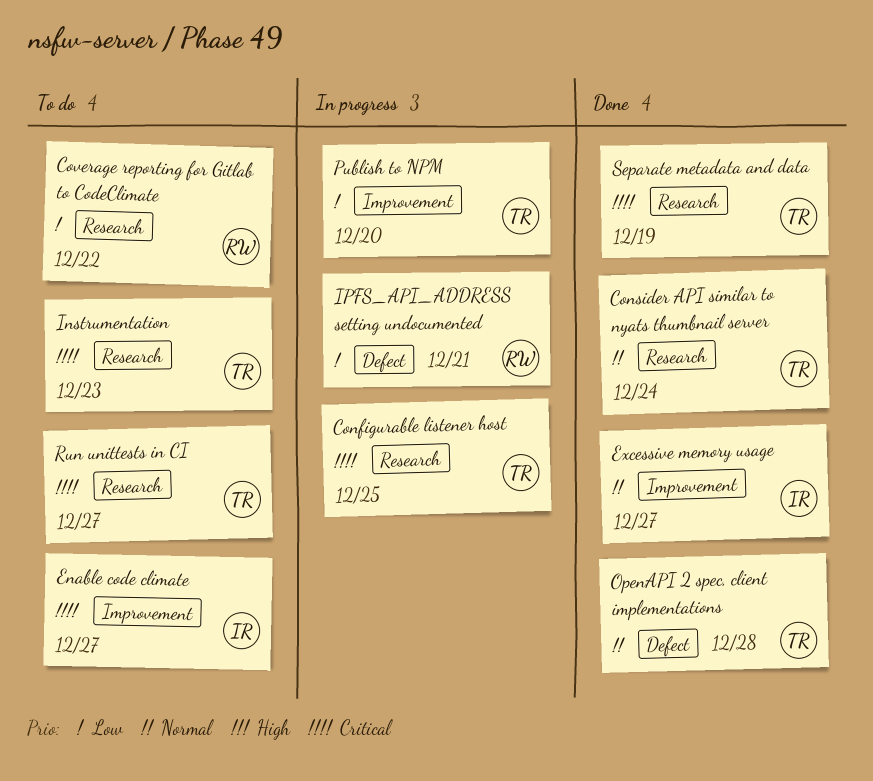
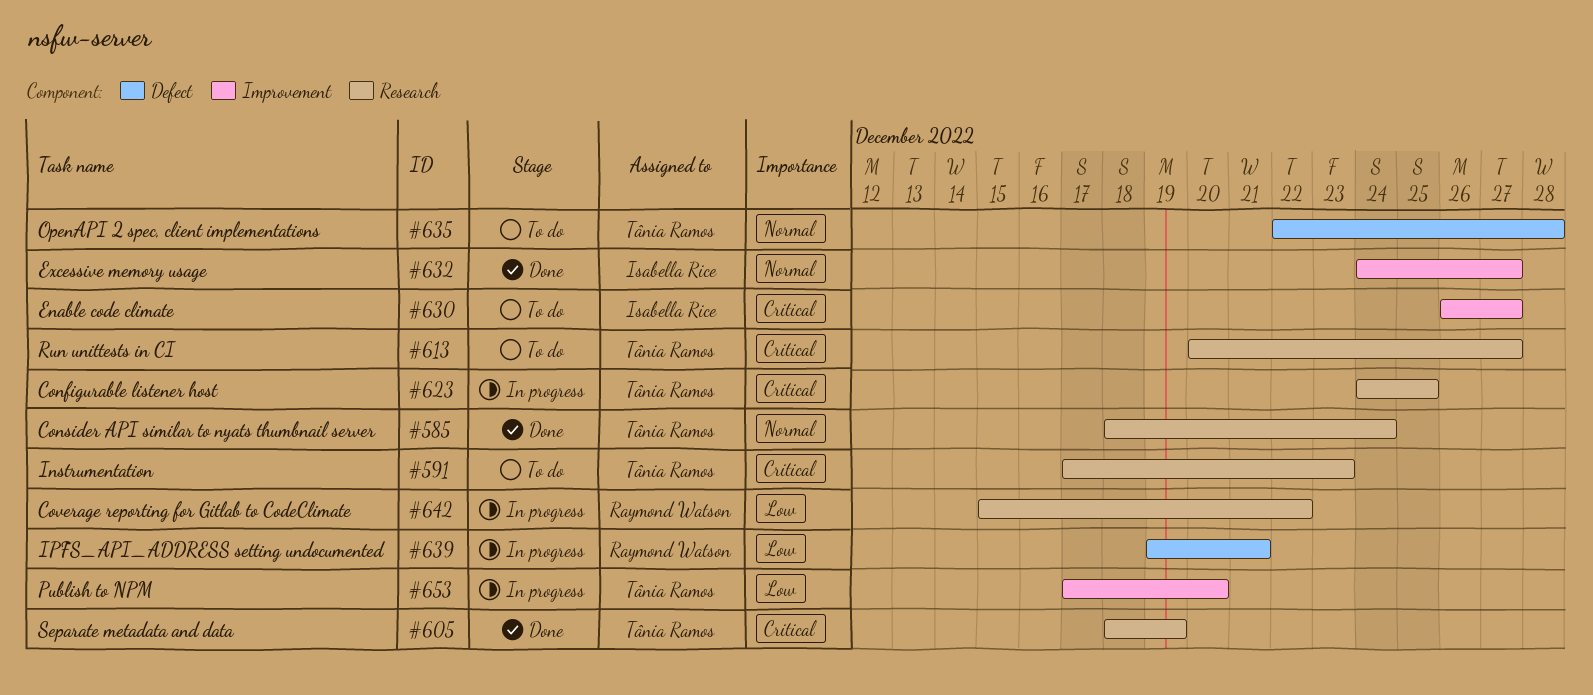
Coverage reporting for Gitlab to CodeClimate, status: To do -> In progress
OpenAPI 2 spec, client implementations, status: Done -> To do

